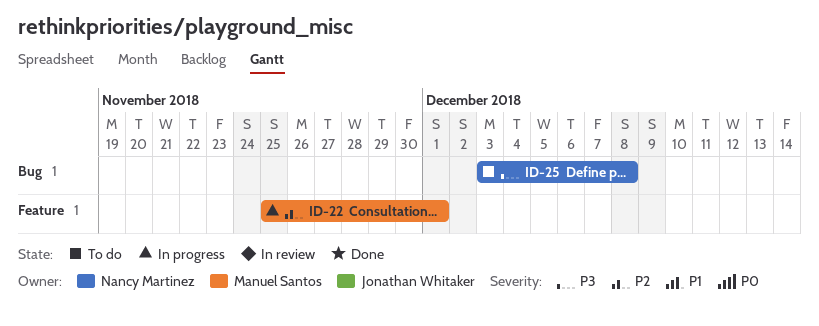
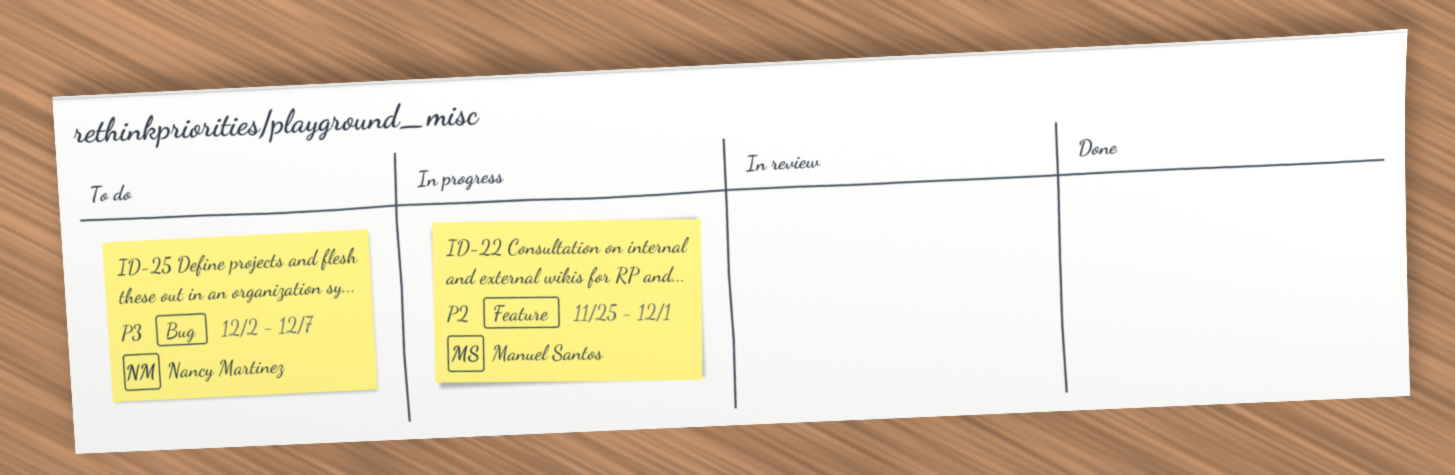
ID-25, start: Dec 3 -> Dec 2
ID-25, due: Dec 8 -> Dec 7

